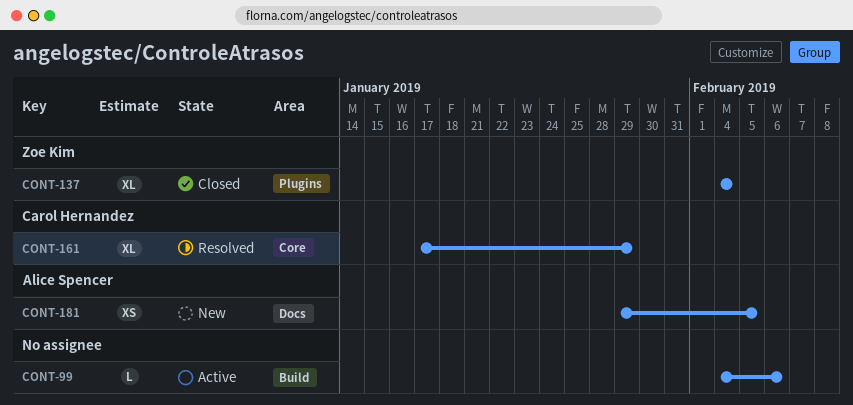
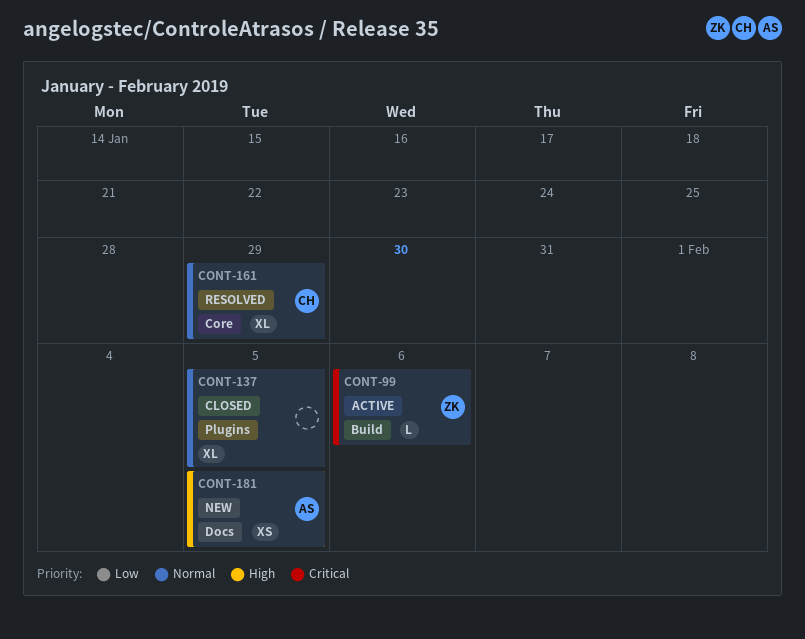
CONT-99, owner: none -> Zoe Kim
CONT-137, owner: Zoe Kim -> none
CONT-137, due: Feb 4 -> Feb 5

